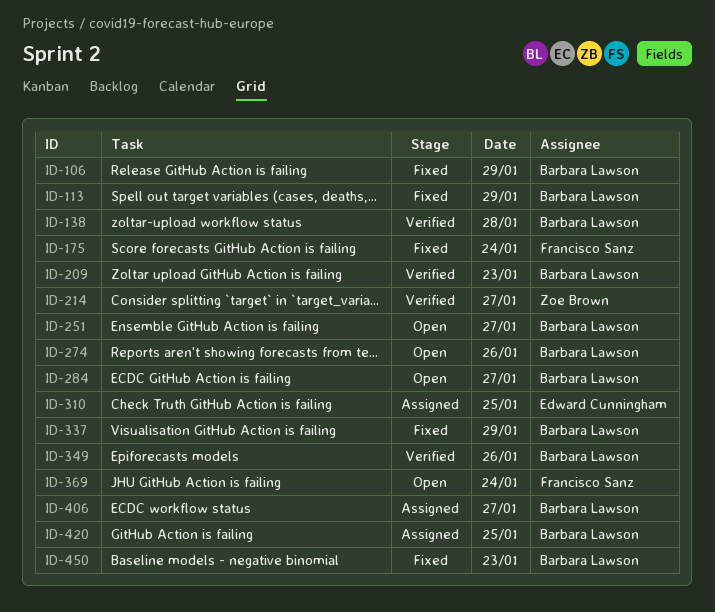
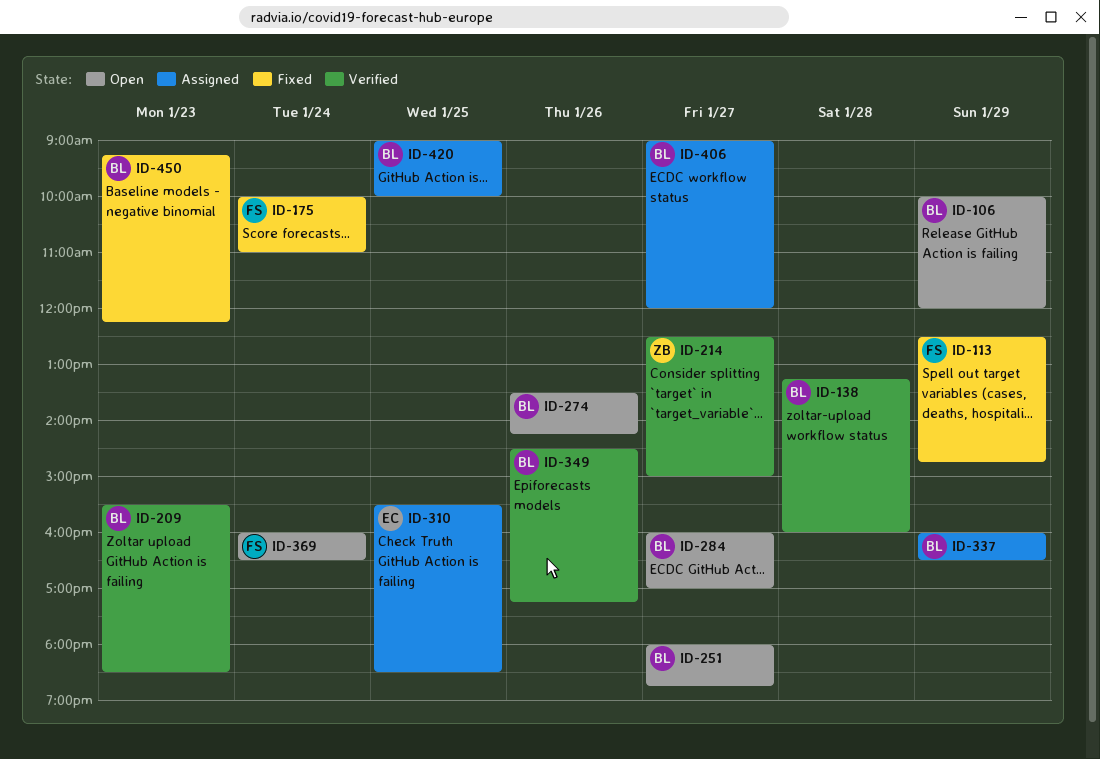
ID-106, status: Fixed -> Open
ID-113, owner: Barbara Lawson -> Francisco Sanz
ID-337, status: Fixed -> Assigned

